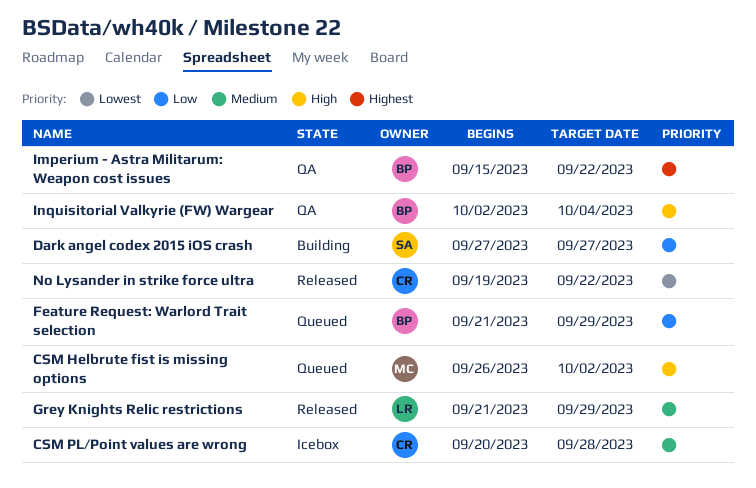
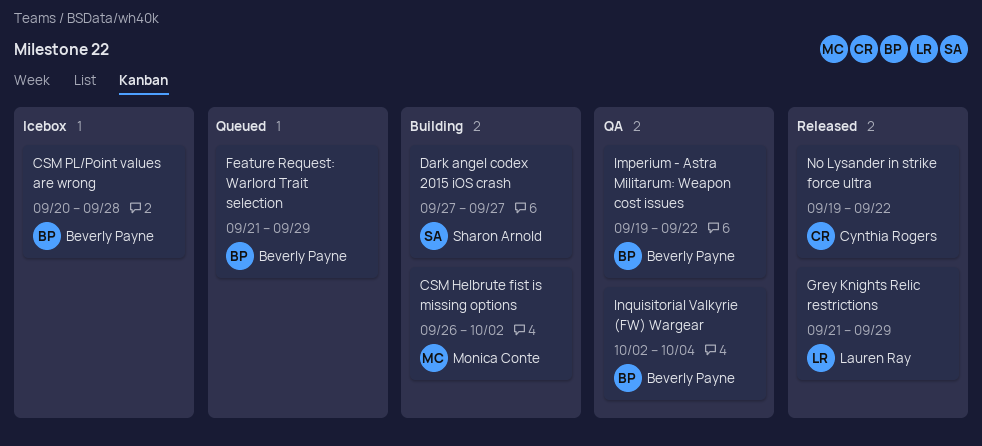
CSM Helbrute fist is missing options, status: Queued -> Building
CSM PL/Point values are wrong, owner: Cynthia Rogers -> Beverly Payne
Imperium - Astra Militarum: Weapon cost issues, start: Sep 15 -> Sep 19

